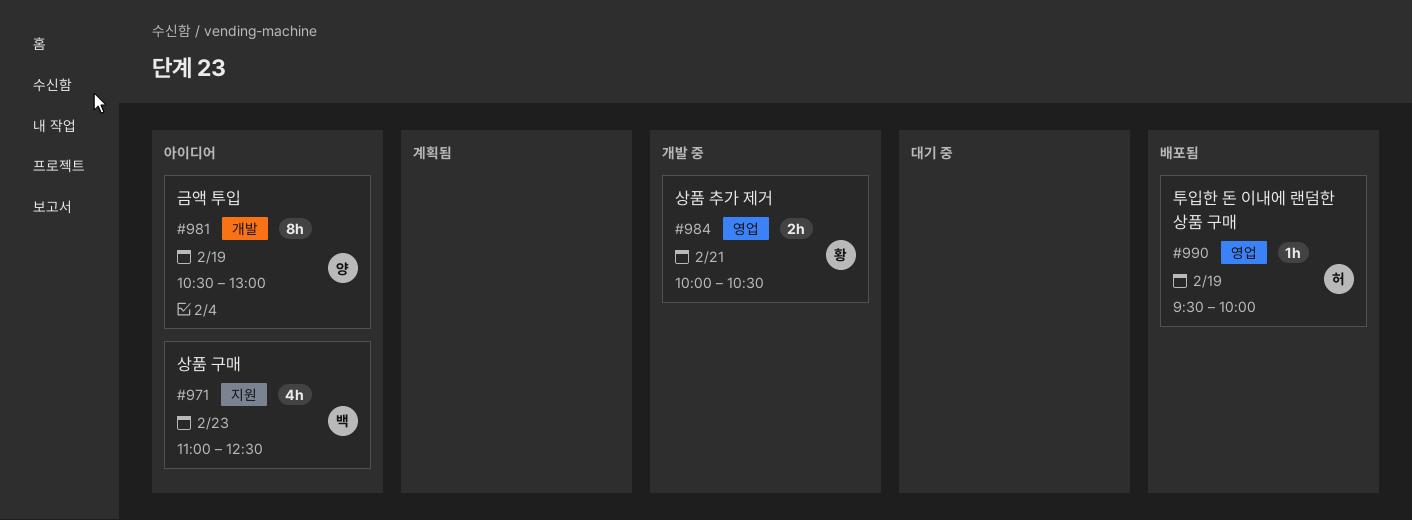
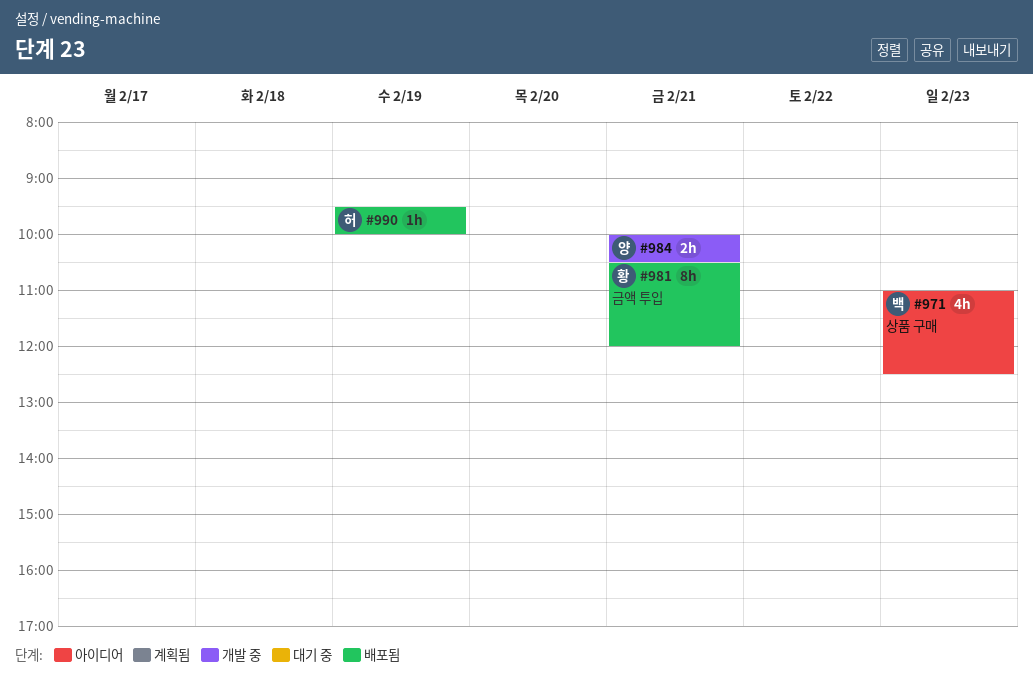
#981, status: 아이디어 -> 배포됨
#981, owner: 양 -> 황
#981, day: Feb 19 -> Feb 21
#981, ends: 13:00 -> 12:00
#984, owner: 황 -> 양

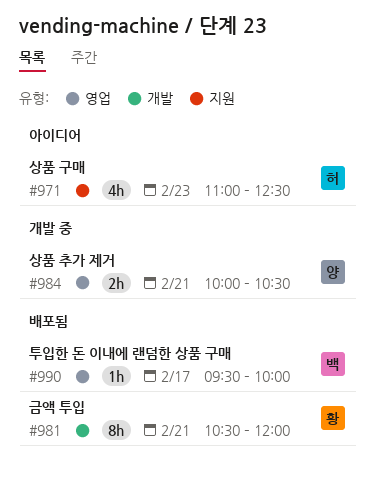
#971, owner: 백 -> 허
#990, owner: 허 -> 백
#990, day: Feb 19 -> Feb 17

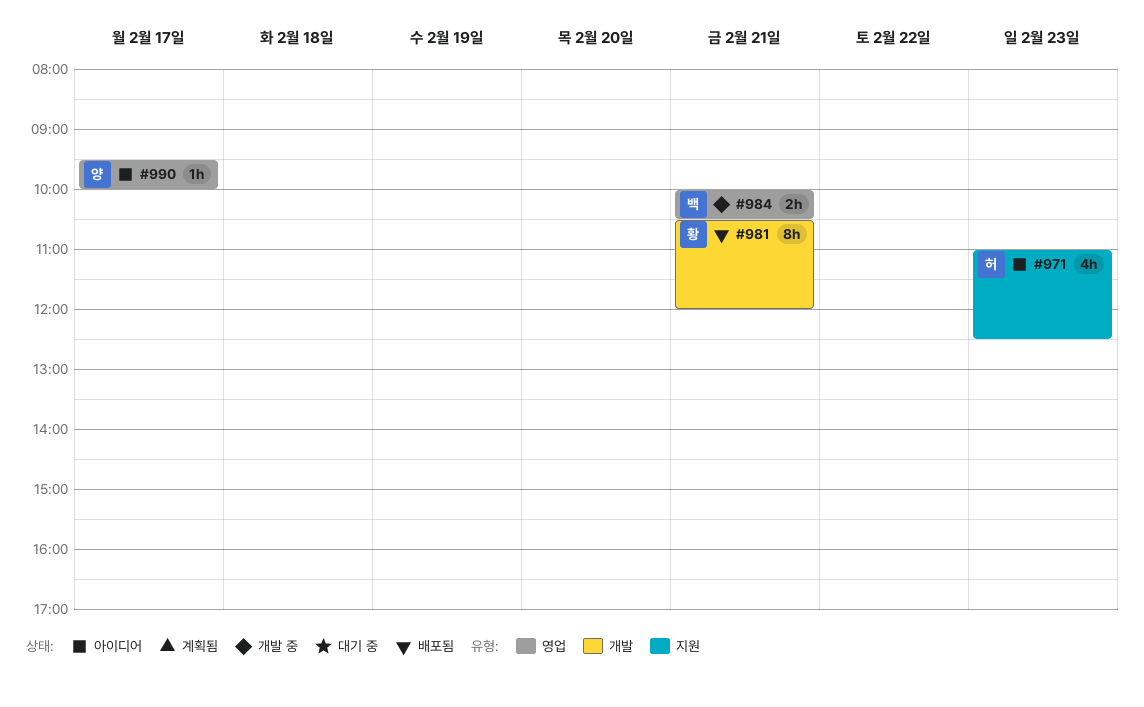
#984, owner: 양 -> 백
#990, status: 배포됨 -> 아이디어
#990, owner: 백 -> 양

